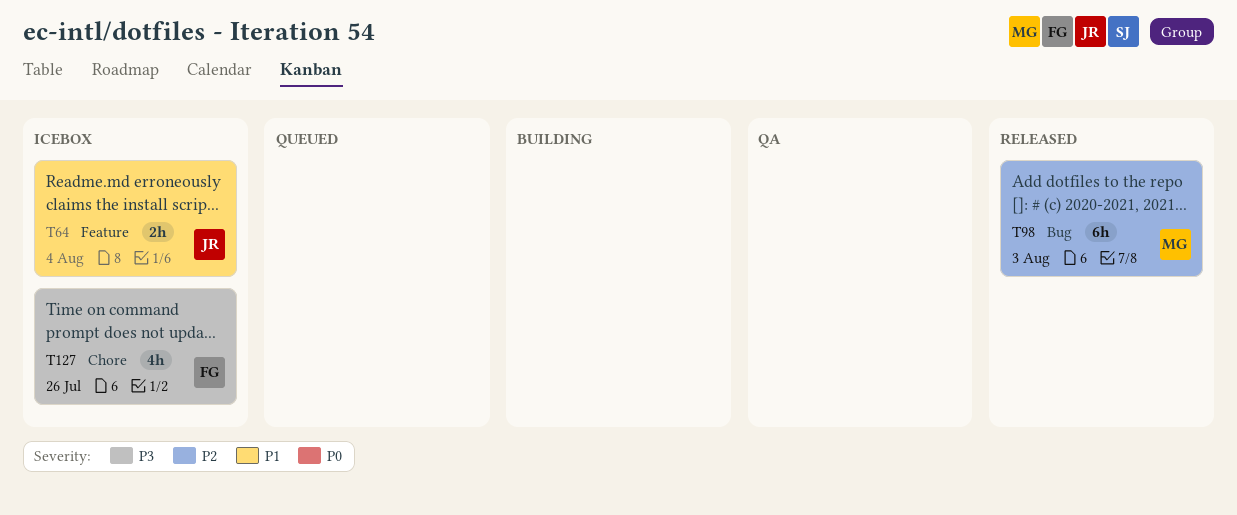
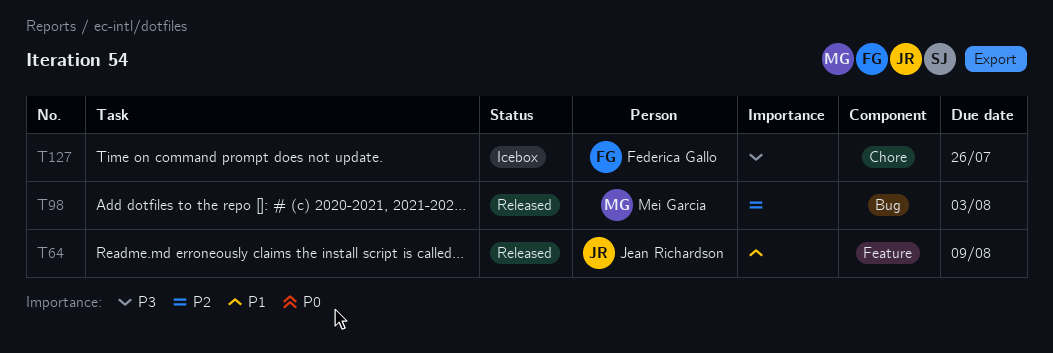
T64, status: Icebox -> Released
T64, due: Aug 4 -> Aug 9

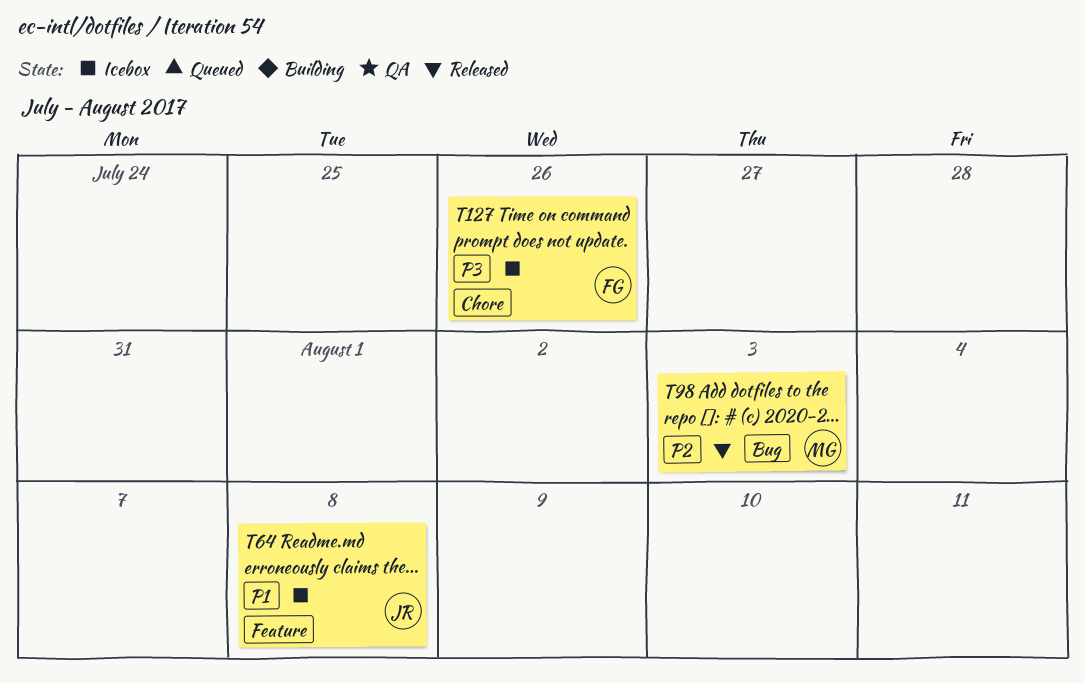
T64, status: Released -> Icebox
T64, due: Aug 9 -> Aug 8

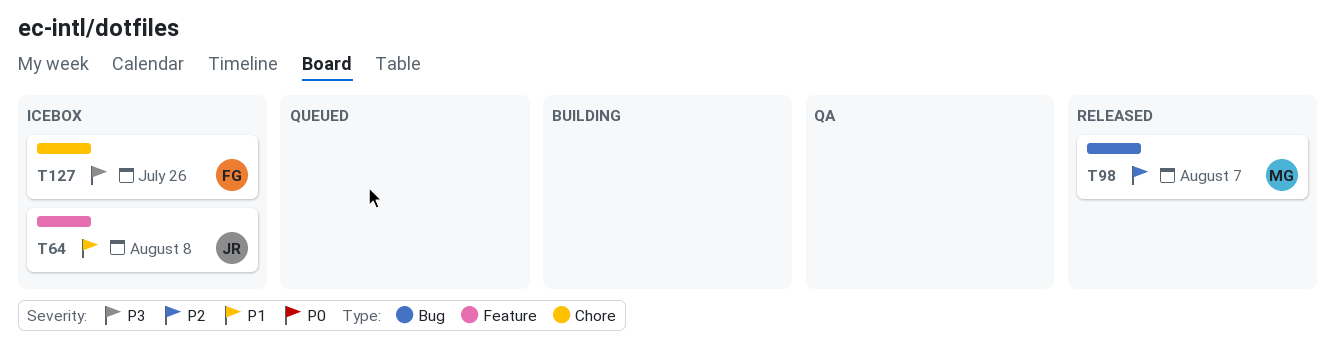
T98, due: Aug 3 -> Aug 7

